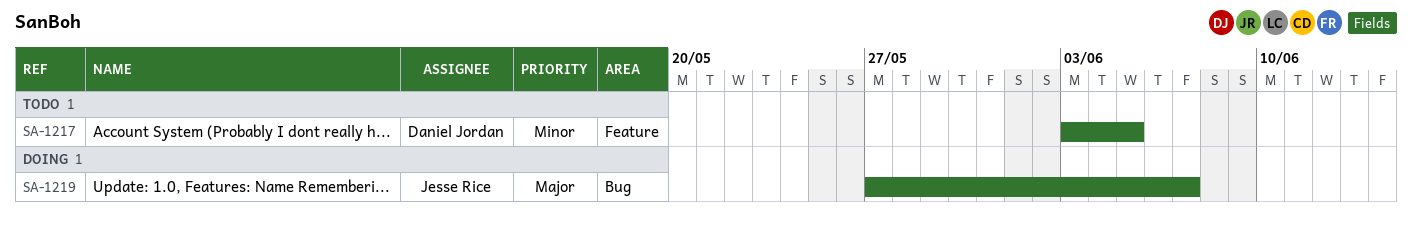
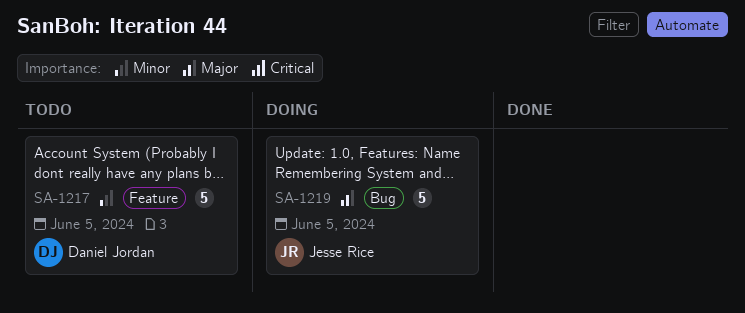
SA-1219, due: Jun 7 -> Jun 5

